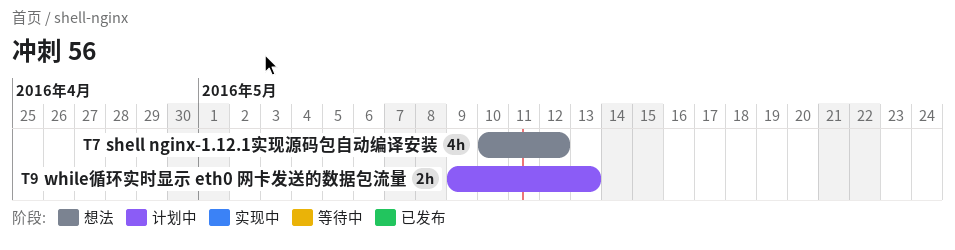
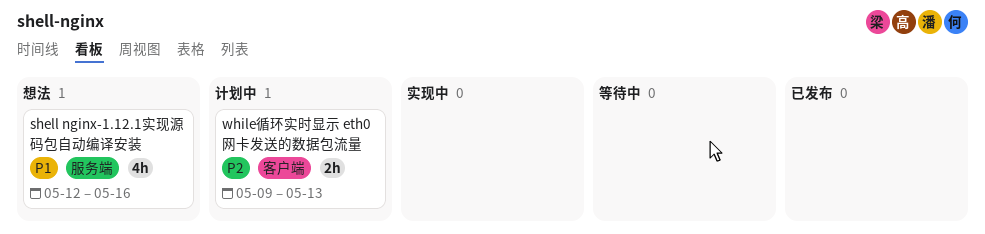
shell nginx-1.12.1实现源码包自动编译安装, start: May 10 -> May 12
shell nginx-1.12.1实现源码包自动编译安装, due: May 12 -> May 16

